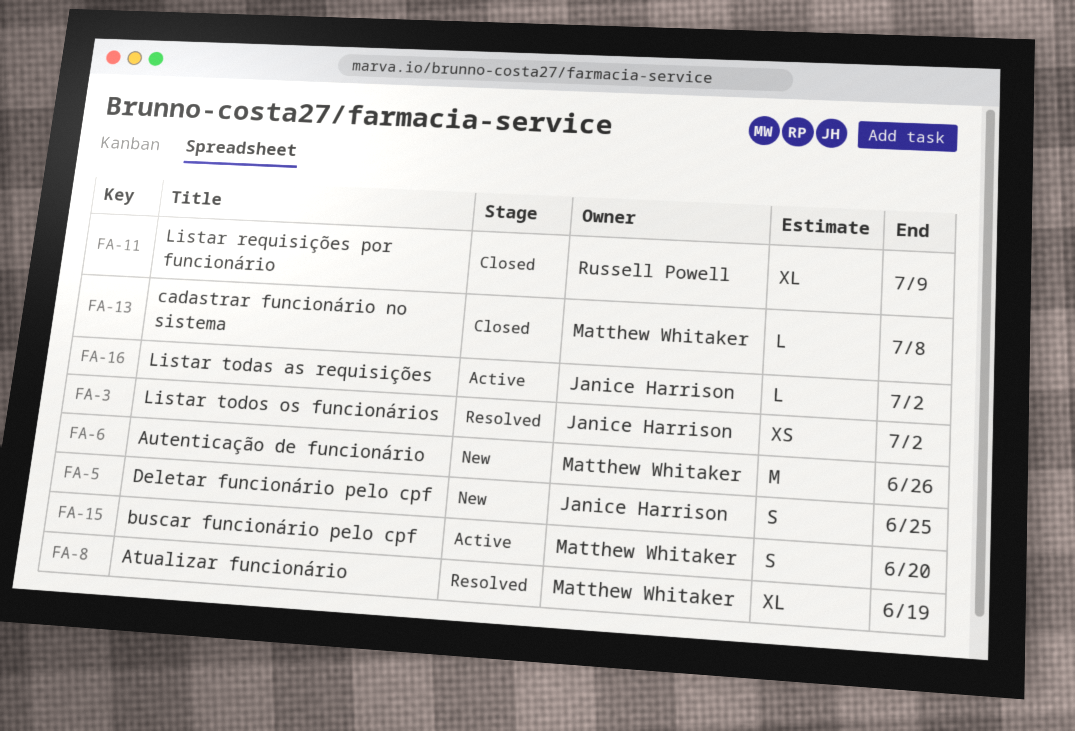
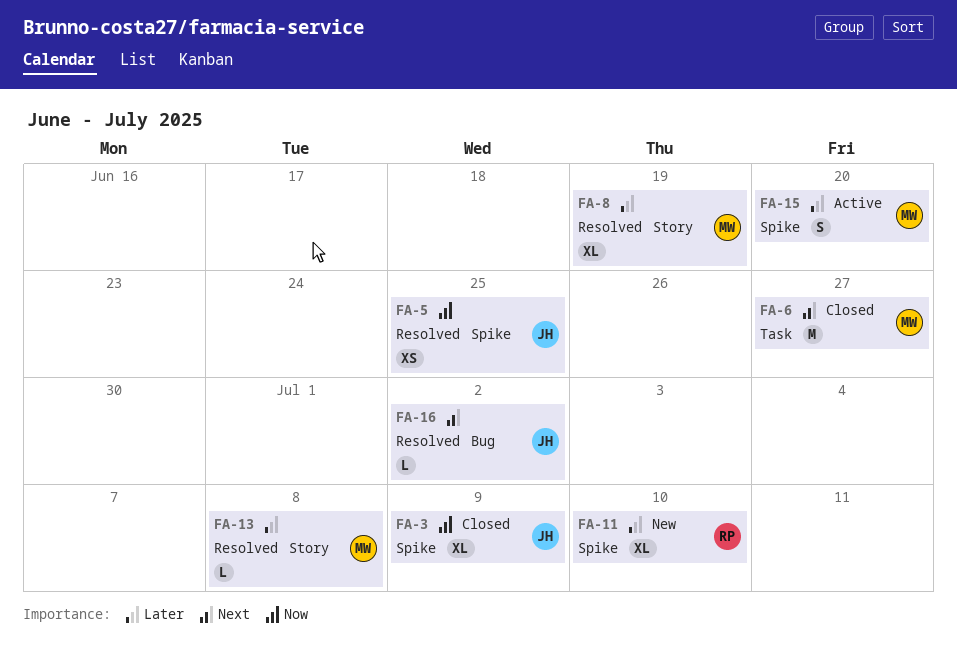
FA-3, status: Resolved -> Closed
FA-3, estimate: XS -> XL
FA-3, due: Jul 2 -> Jul 9
FA-5, status: New -> Resolved
FA-5, estimate: S -> XS
FA-6, status: New -> Closed
FA-6, due: Jun 26 -> Jun 27
FA-11, status: Closed -> New
FA-11, due: Jul 9 -> Jul 10
FA-13, status: Closed -> Resolved
FA-16, status: Active -> Resolved

